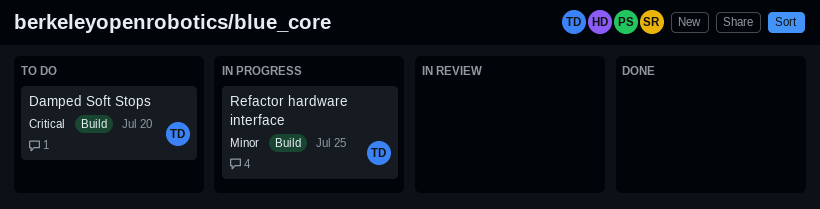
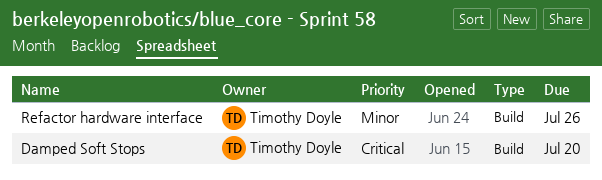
Refactor hardware interface, due: Jul 25 -> Jul 26

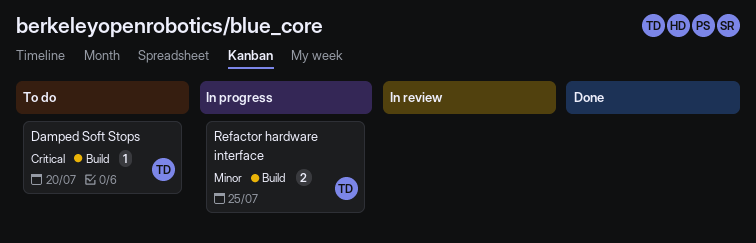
Refactor hardware interface, due: Jul 26 -> Jul 25

